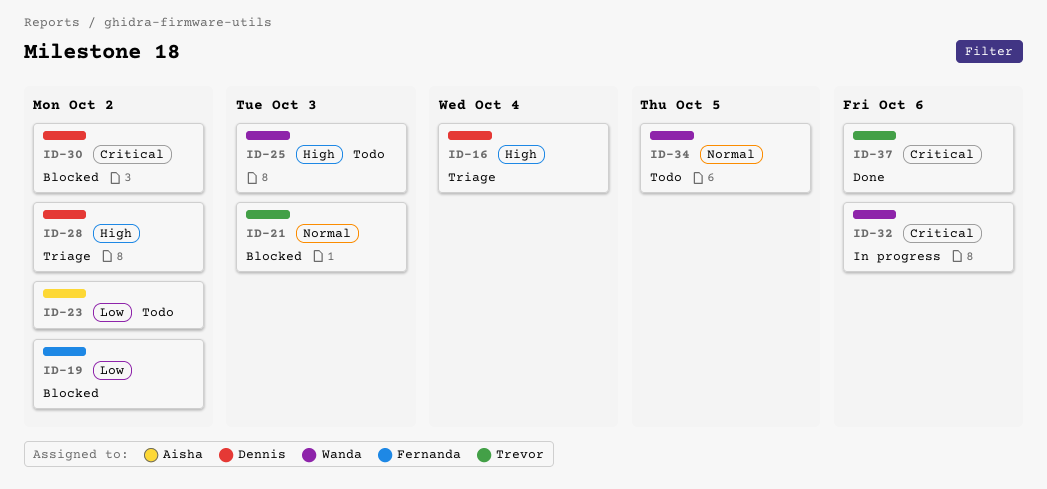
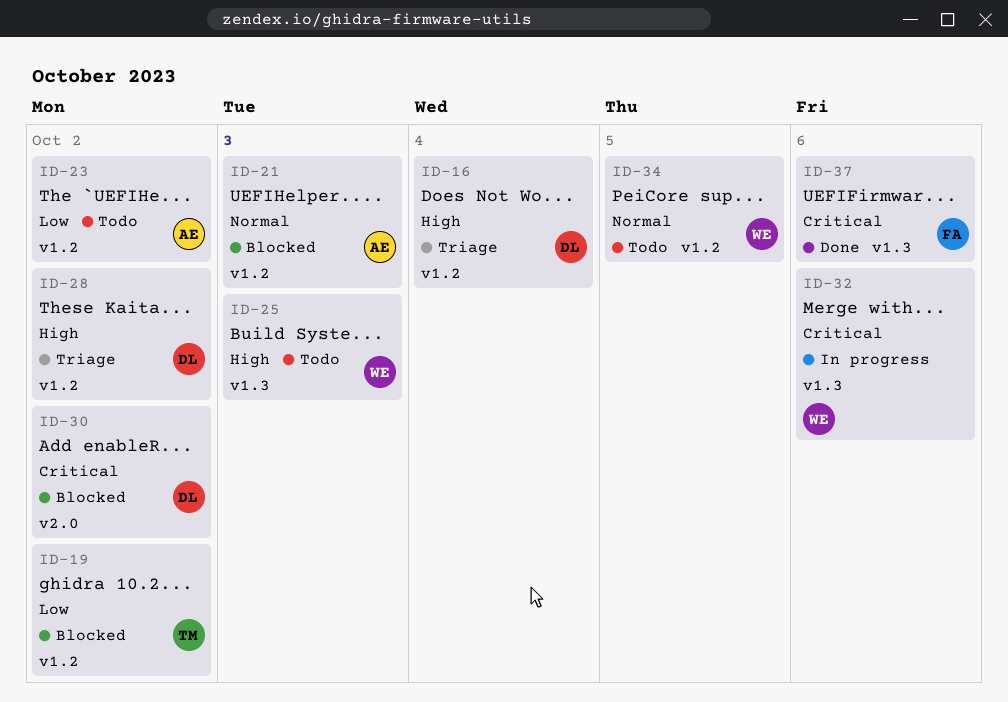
ID-19, owner: Fernanda -> Trevor
ID-21, owner: Trevor -> Aisha
ID-37, owner: Trevor -> Fernanda

